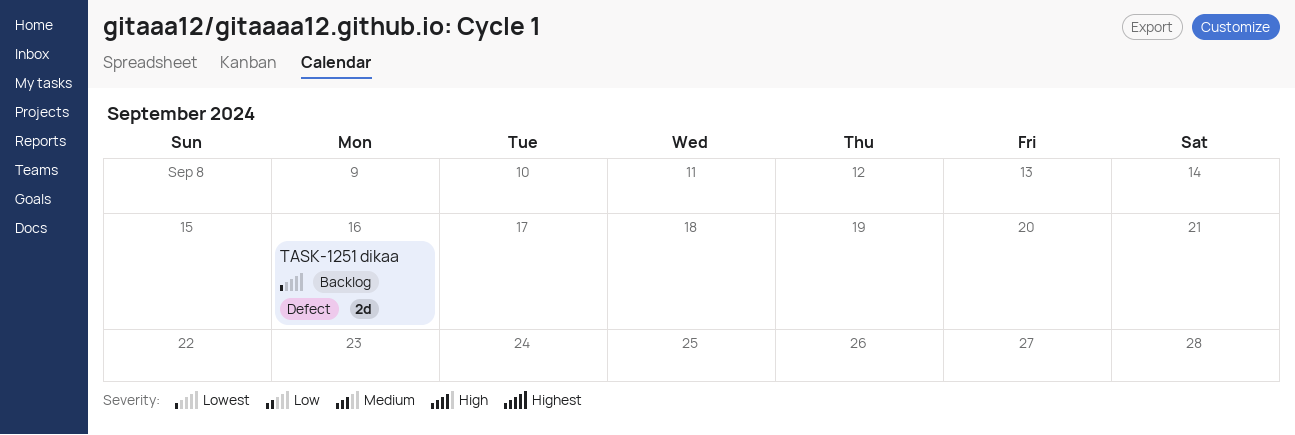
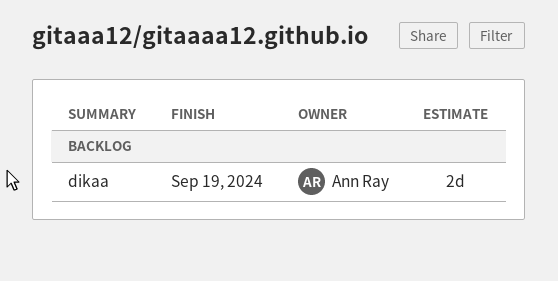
dikaa, due: Sep 16 -> Sep 19

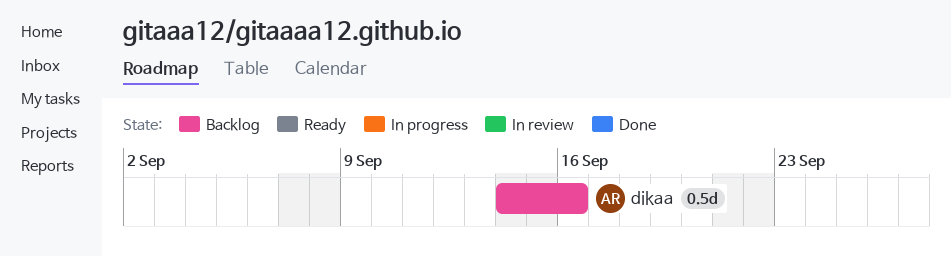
dikaa, estimate: 2d -> 0.5d
dikaa, due: Sep 19 -> Sep 16

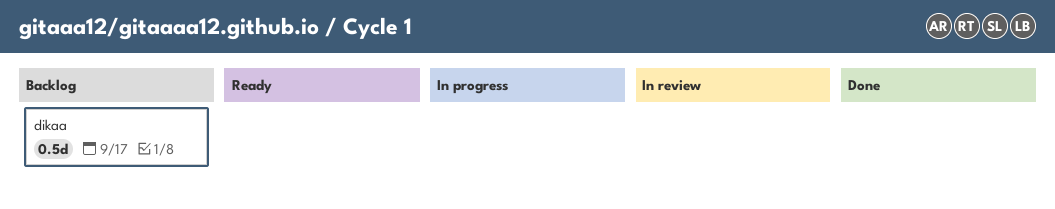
dikaa, due: Sep 16 -> Sep 17

